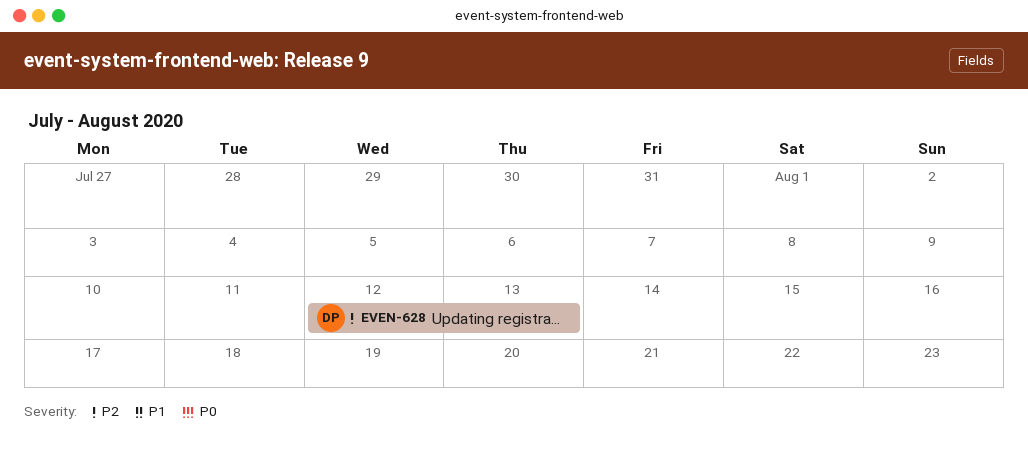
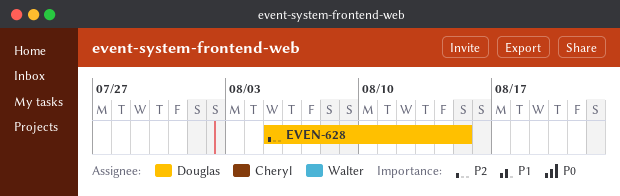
EVEN-628, start: Aug 12 -> Aug 5
EVEN-628, due: Aug 13 -> Aug 15

